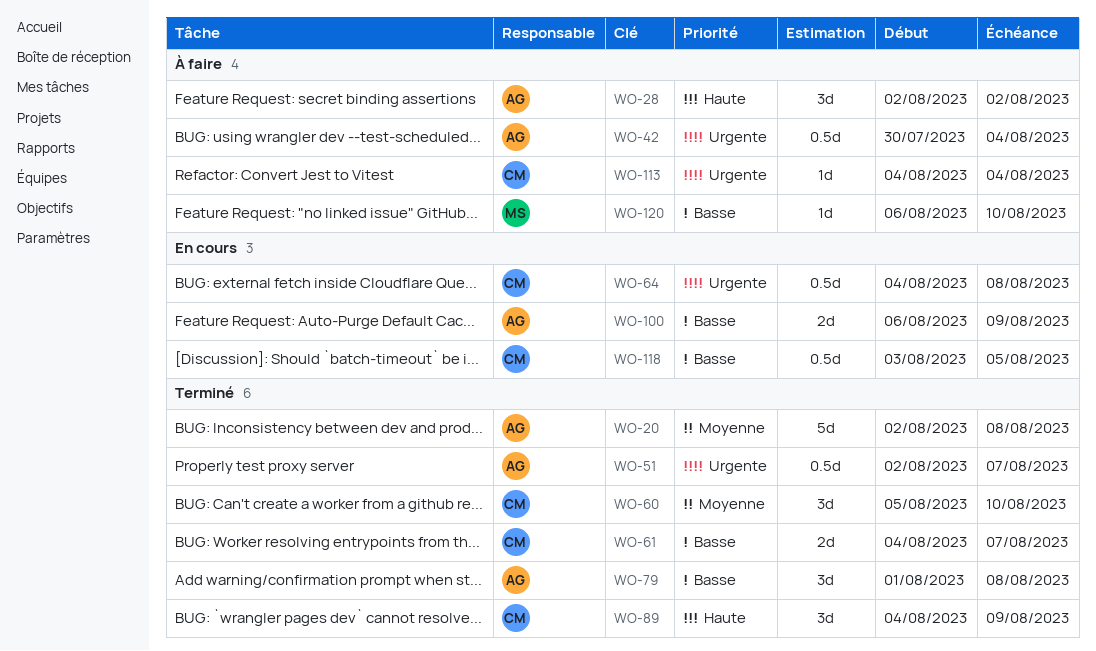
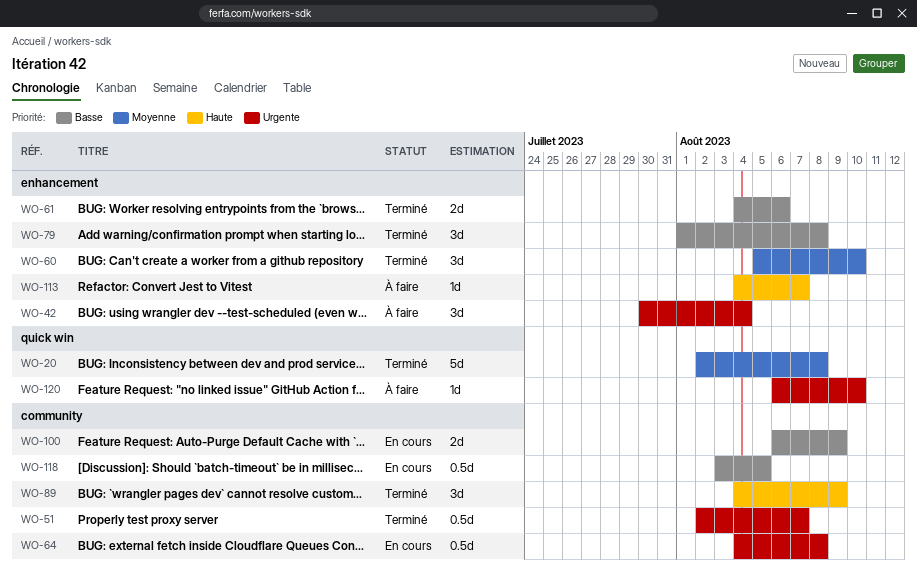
WO-28: present -> none
WO-42, estimate: 0.5d -> 3d
WO-61, due: Aug 7 -> Aug 6
WO-113, priority: Urgente -> Haute
WO-113, due: Aug 4 -> Aug 7
WO-120, priority: Basse -> Urgente

